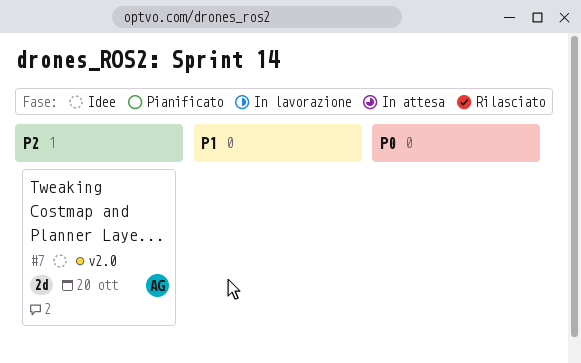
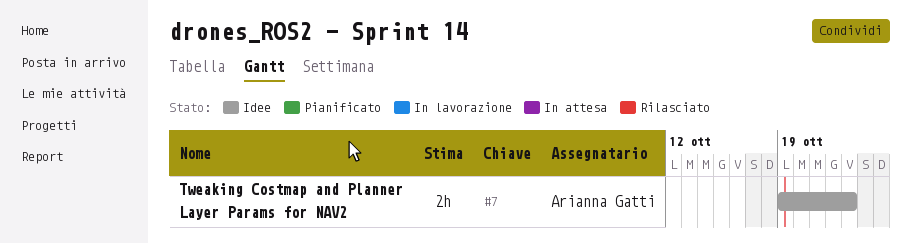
#7, estimate: 2d -> 2h
#7, due: Oct 20 -> Oct 23

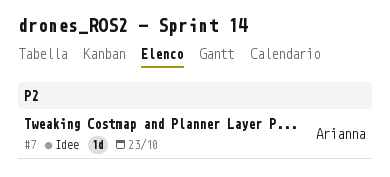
#7, estimate: 2h -> 1d

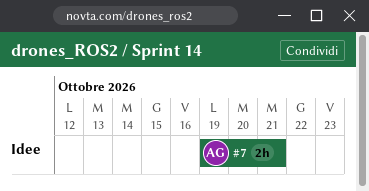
#7, estimate: 1d -> 2h
#7, due: Oct 23 -> Oct 21

